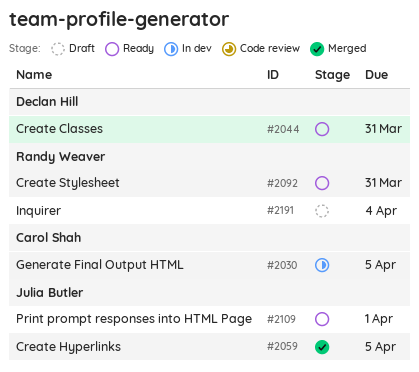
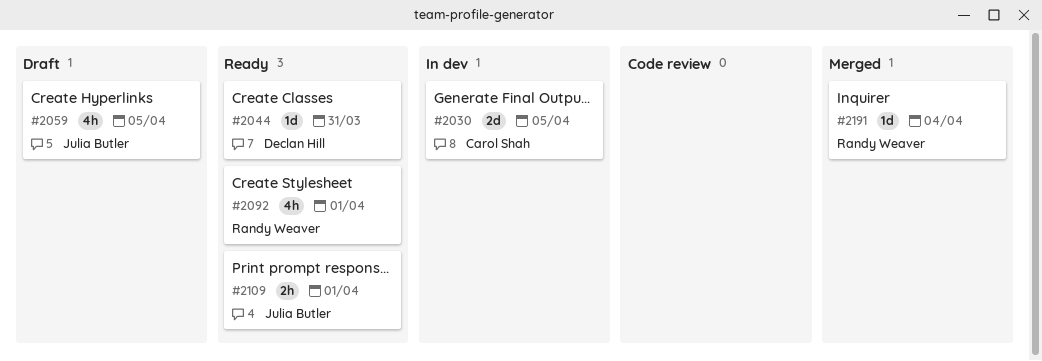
#2059, status: Merged -> Draft
#2092, due: Mar 31 -> Apr 1
#2191, status: Draft -> Merged

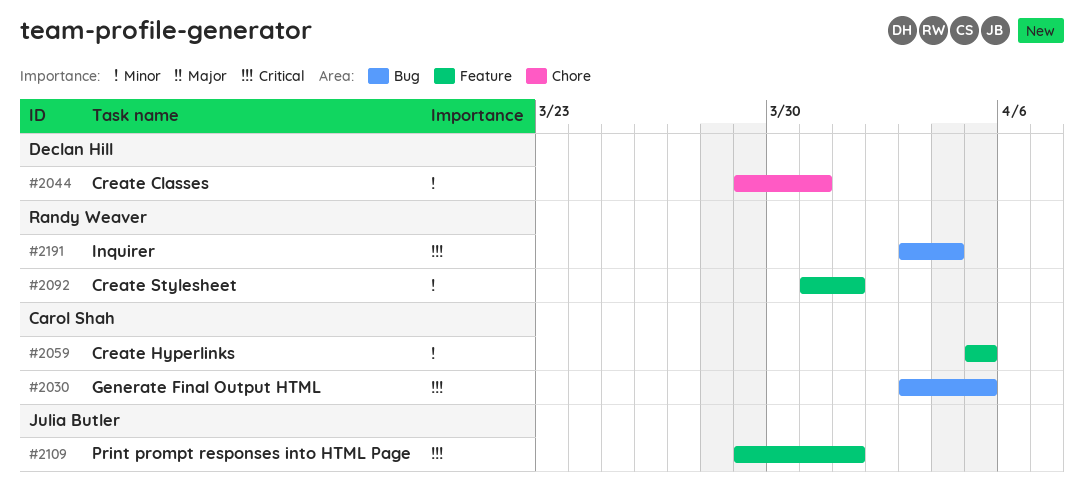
#2059, owner: Julia Butler -> Carol Shah

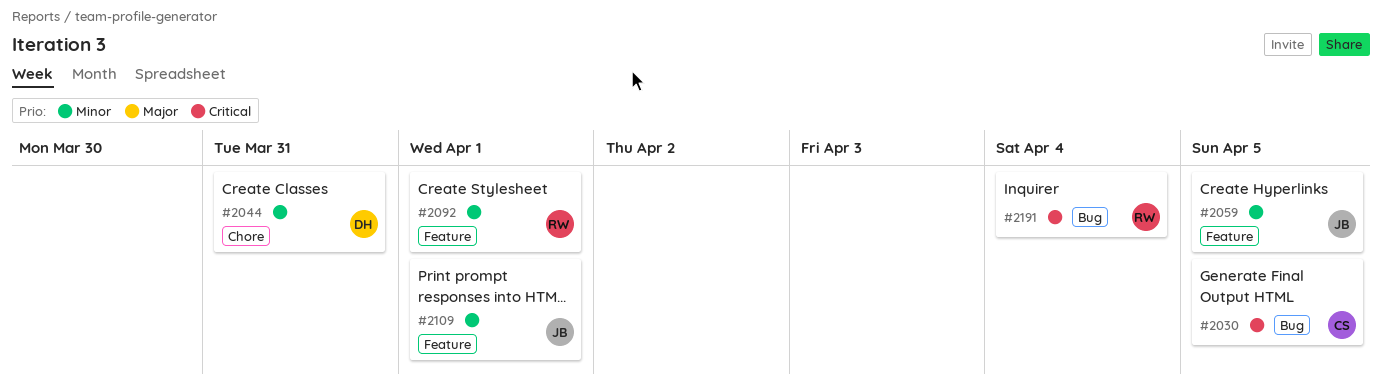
#2059, owner: Carol Shah -> Julia Butler
#2109, priority: Critical -> Minor

